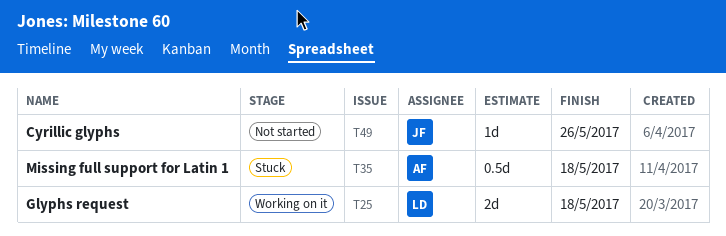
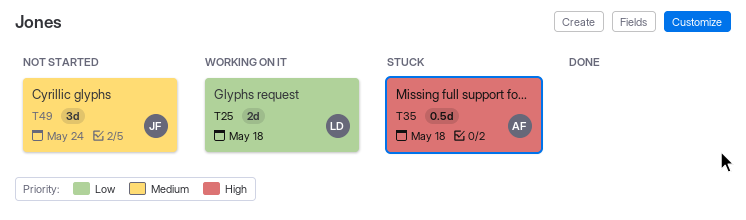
T49, estimate: 1d -> 3d
T49, due: May 26 -> May 24

